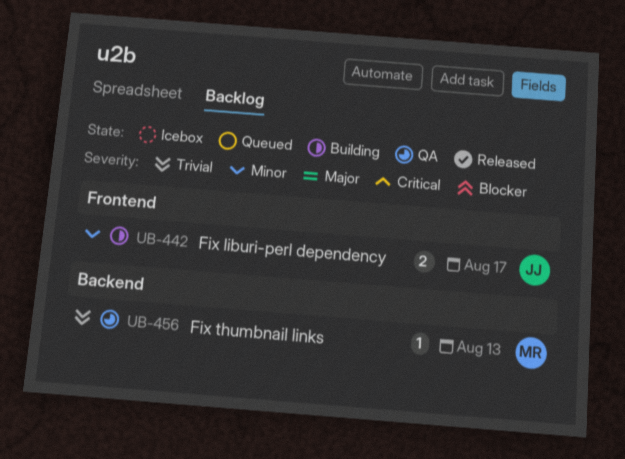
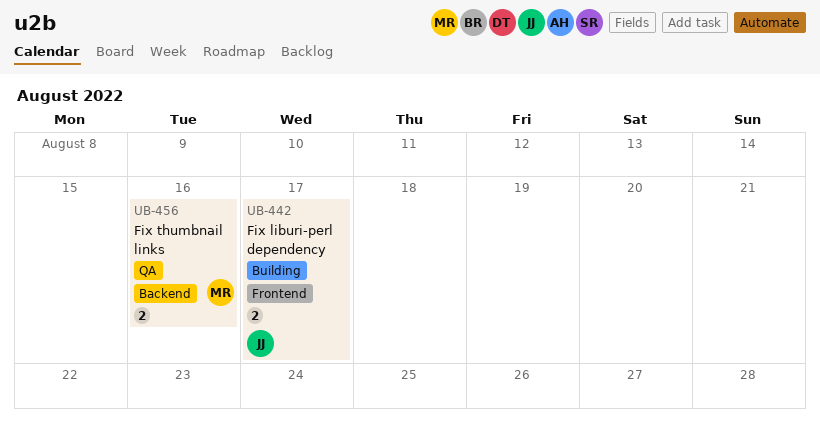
UB-456, estimate: 1 -> 2
UB-456, due: Aug 13 -> Aug 16

